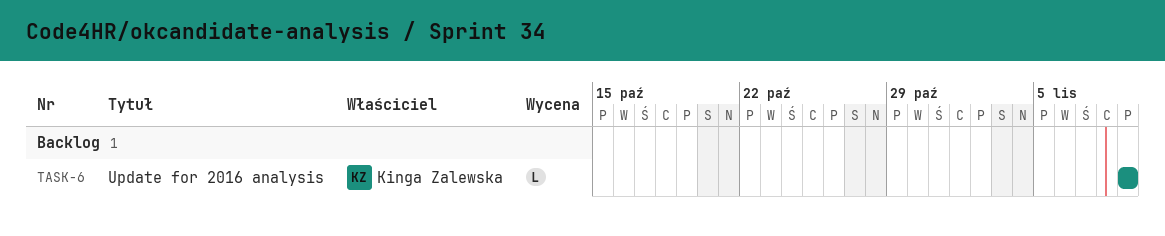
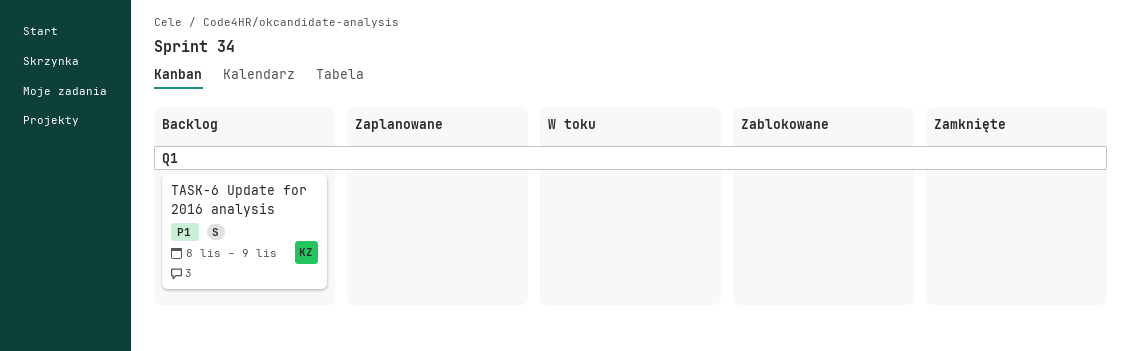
TASK-6, estimate: L -> S
TASK-6, start: Nov 9 -> Nov 8

